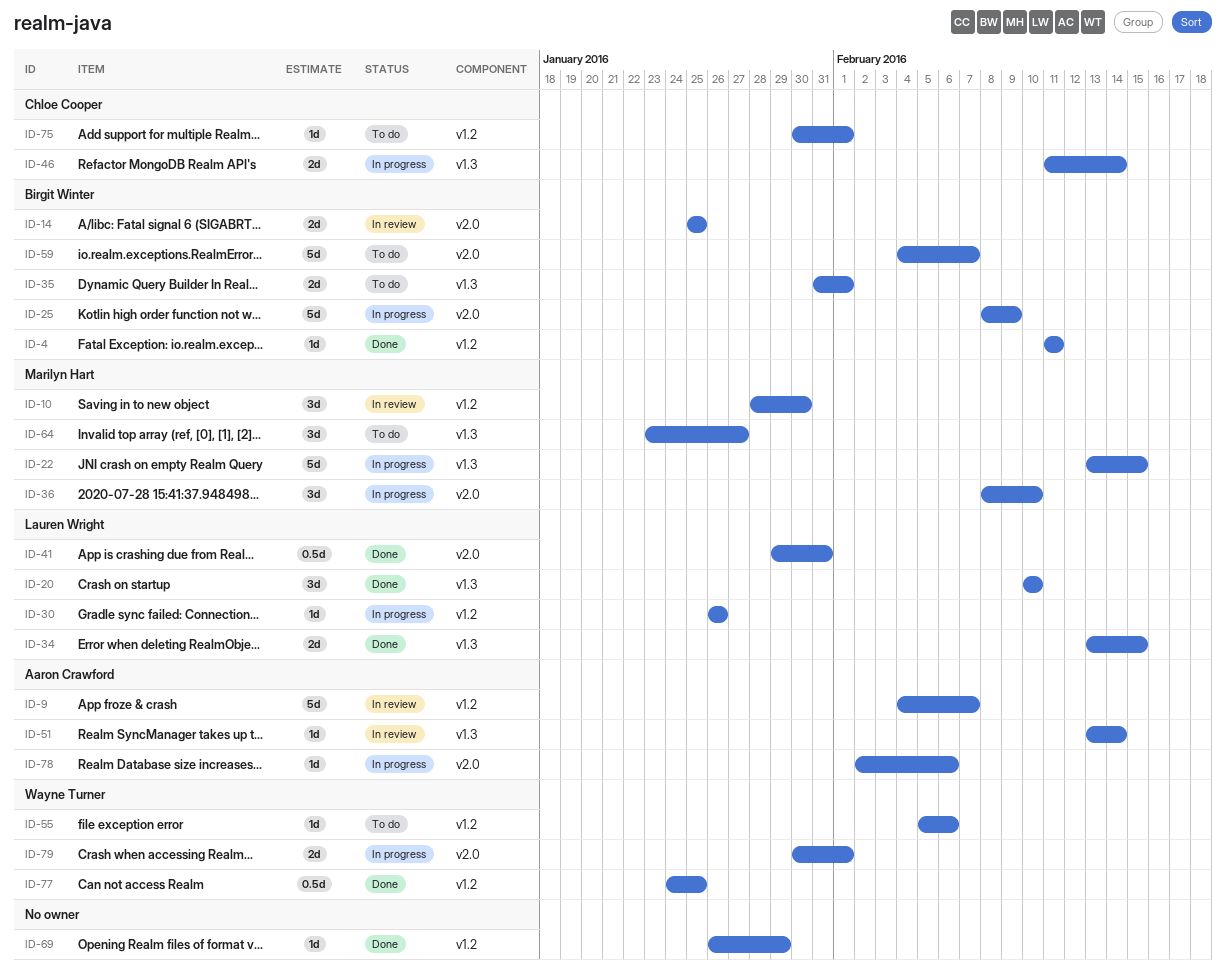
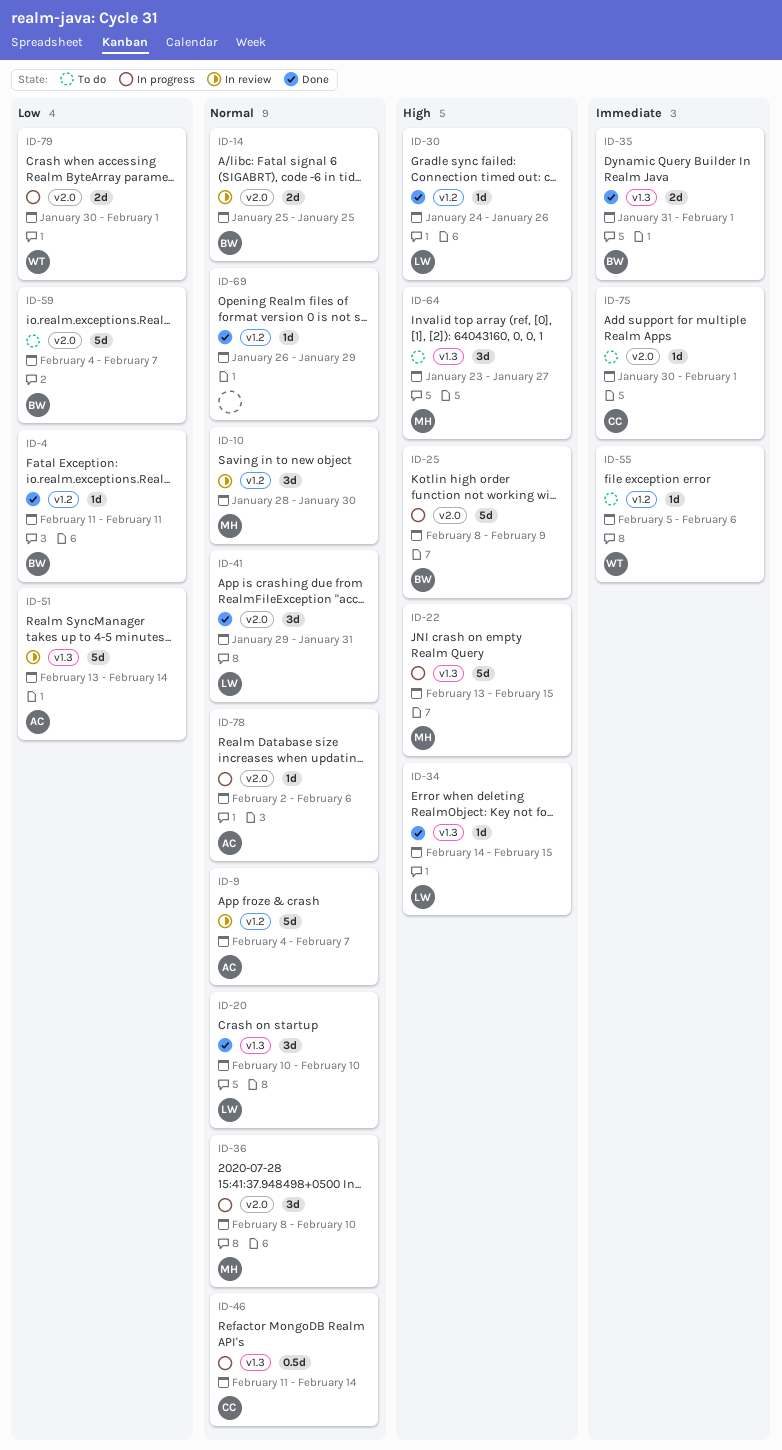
ID-30, status: In progress -> Done
ID-30, start: Jan 26 -> Jan 24
ID-34, estimate: 2d -> 1d
ID-34, start: Feb 13 -> Feb 14
ID-35, status: To do -> Done
ID-41, estimate: 0.5d -> 3d
ID-46, estimate: 2d -> 0.5d
ID-51, estimate: 1d -> 5d
ID-75, label: v1.2 -> v2.0
ID-77: present -> none

